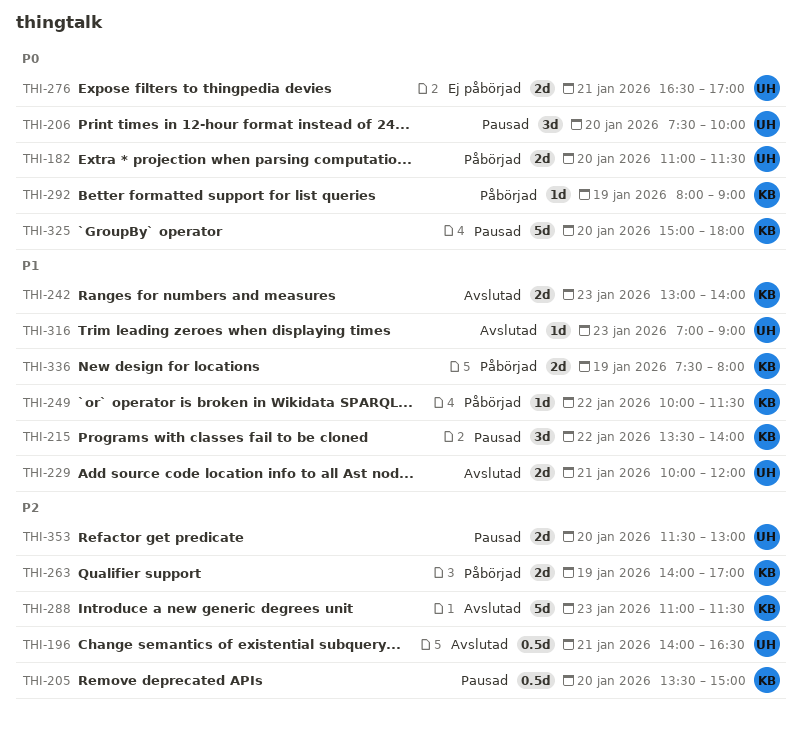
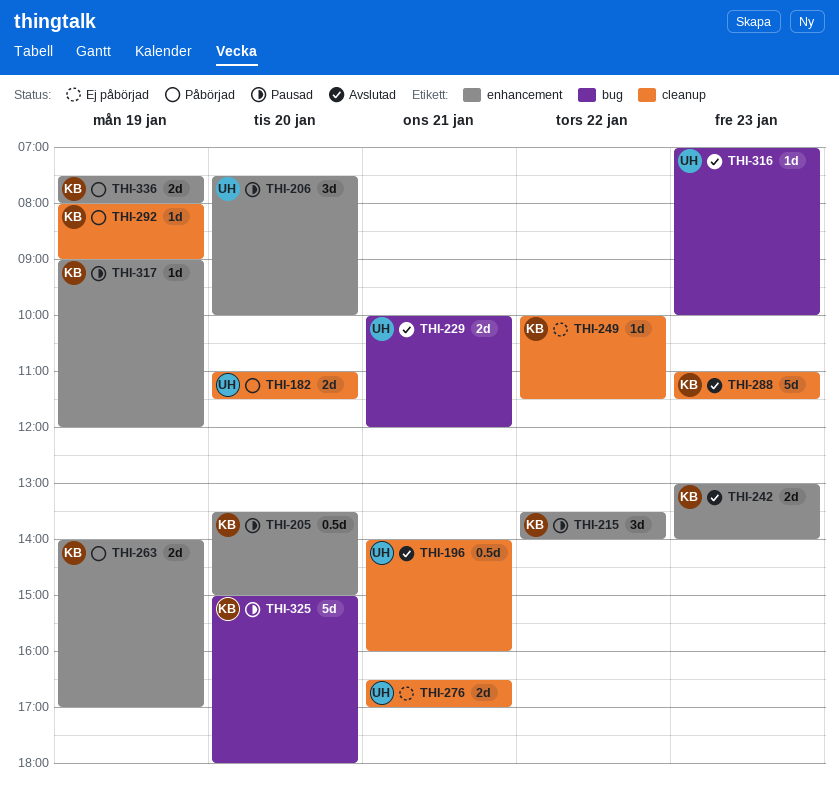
THI-196, ends: 16:30 -> 16:00
THI-249, status: Påbörjad -> Ej påbörjad
THI-316, ends: 09:00 -> 10:00
THI-317: none -> present
THI-353: present -> none

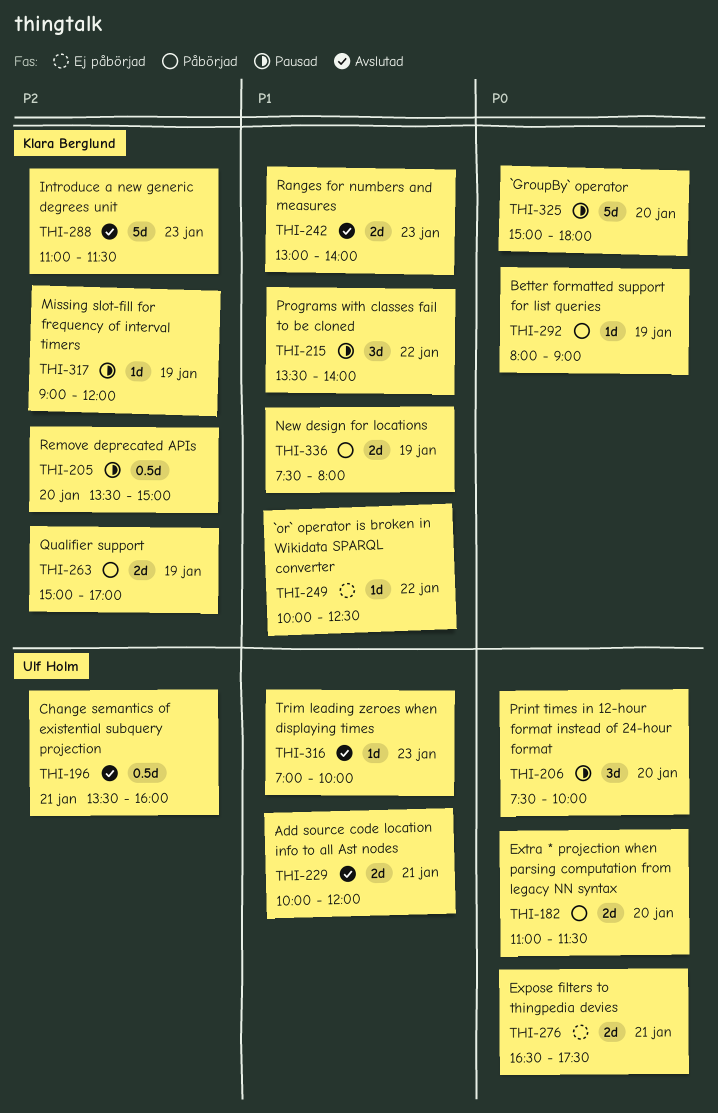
THI-196, begins: 14:00 -> 13:30
THI-249, ends: 11:30 -> 12:30
THI-263, begins: 14:00 -> 15:00
THI-276, ends: 17:00 -> 17:30

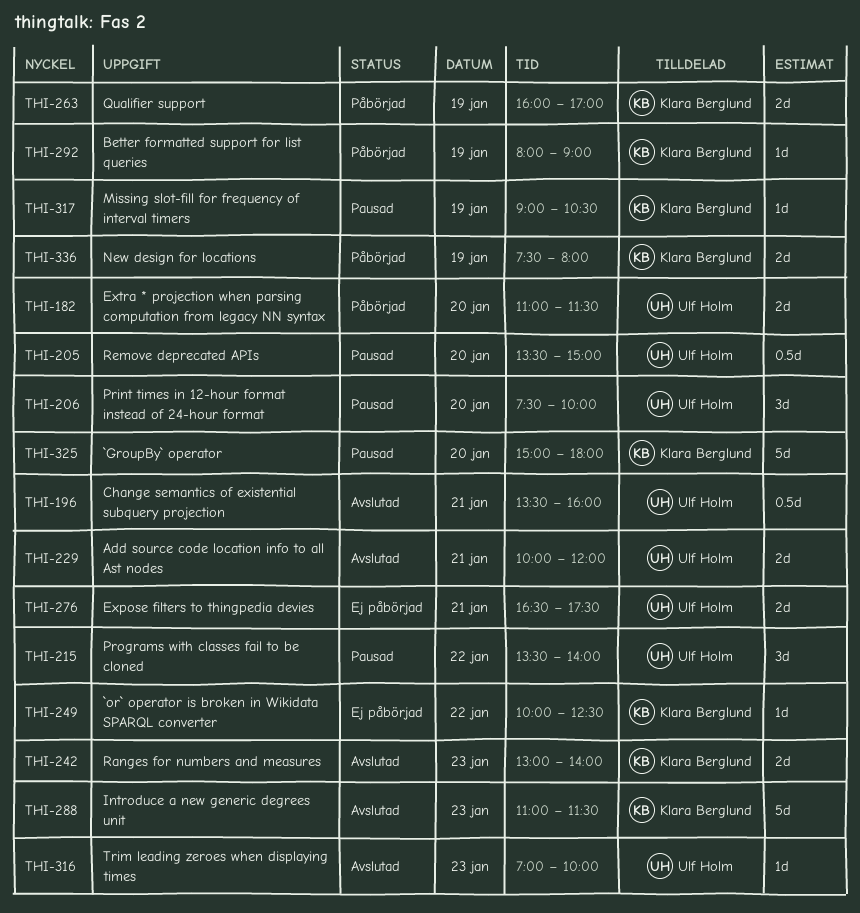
THI-205, owner: Klara Berglund -> Ulf Holm
THI-215, owner: Klara Berglund -> Ulf Holm
THI-263, begins: 15:00 -> 16:00
THI-317, ends: 12:00 -> 10:30

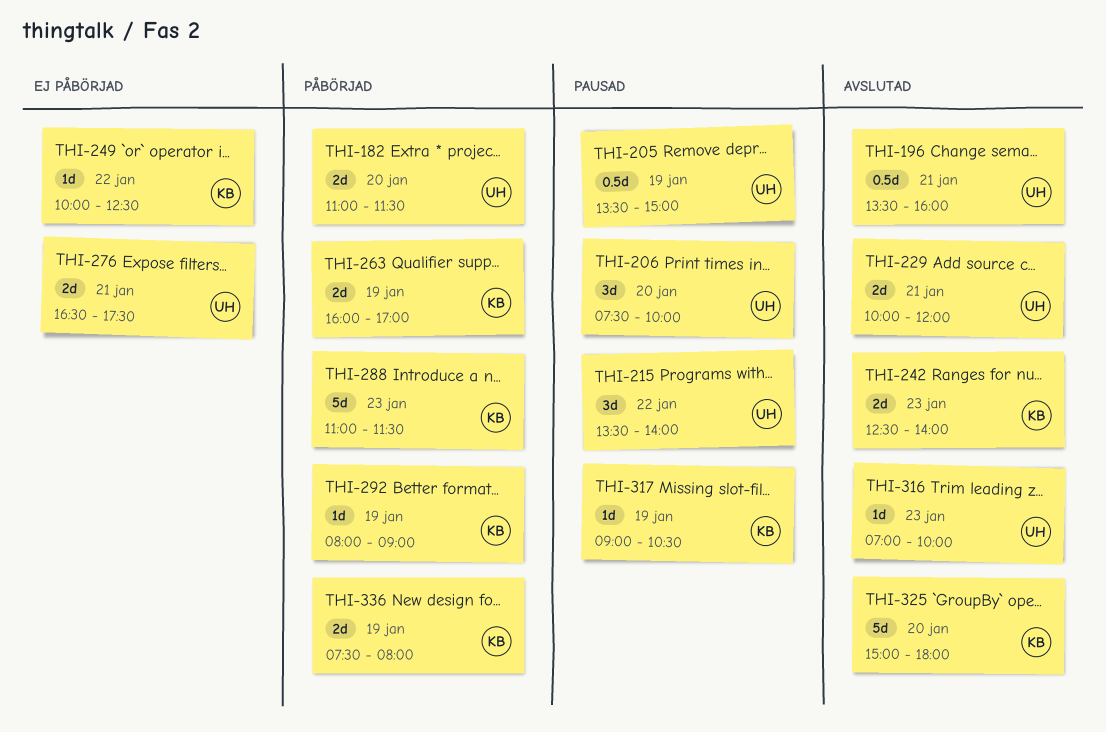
THI-205, day: Jan 20 -> Jan 19
THI-242, begins: 13:00 -> 12:30
THI-288, status: Avslutad -> Påbörjad
THI-325, status: Pausad -> Avslutad

